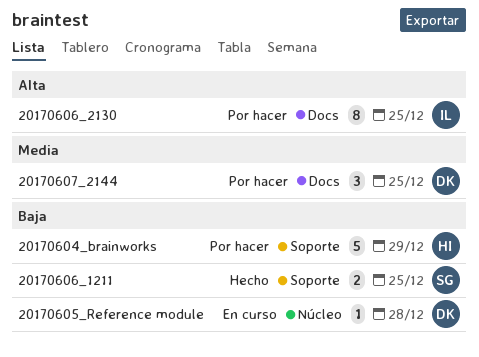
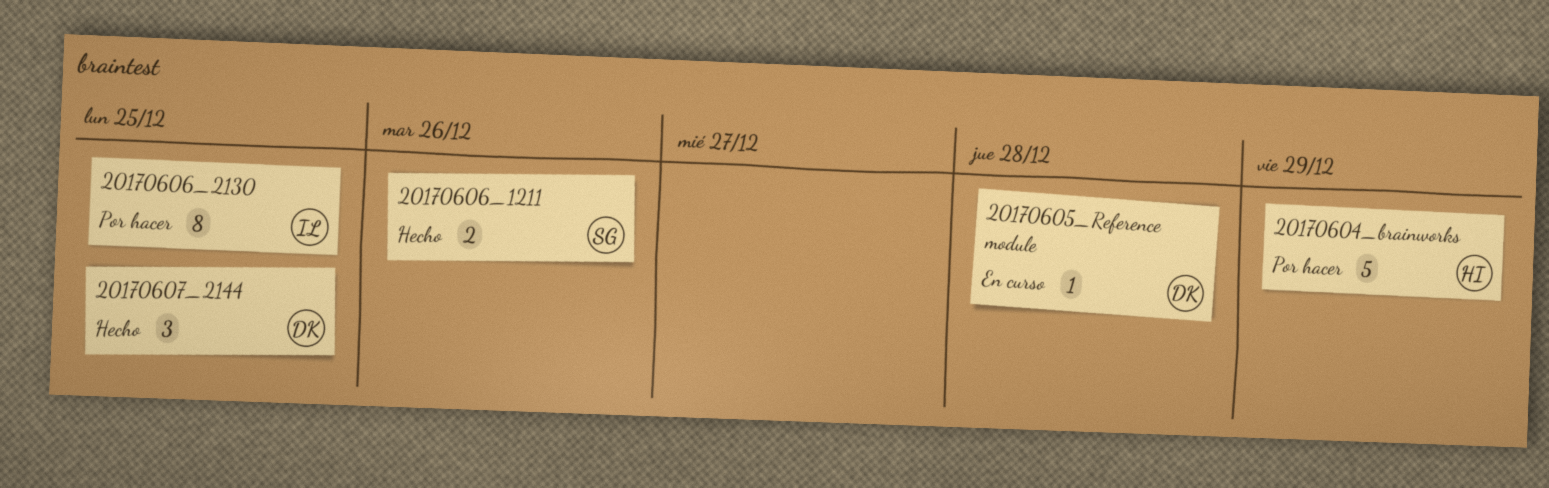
20170606_1211, due: Dec 25 -> Dec 26
20170607_2144, status: Por hacer -> Hecho

